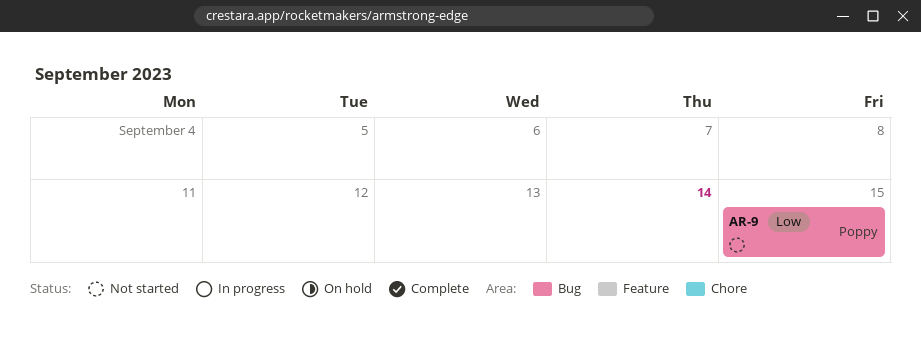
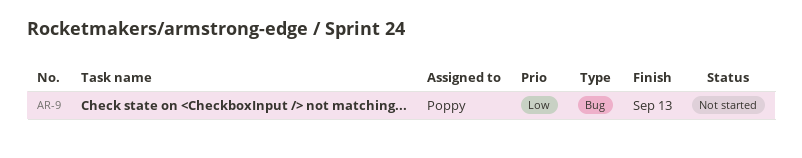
AR-9, due: Sep 15 -> Sep 13

